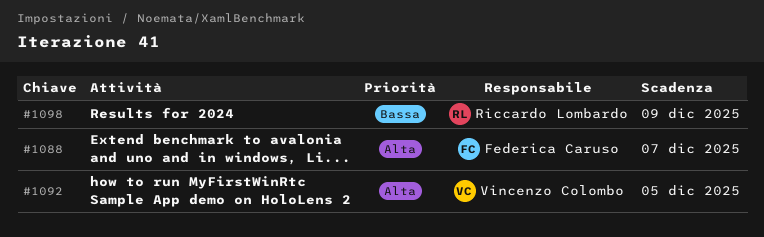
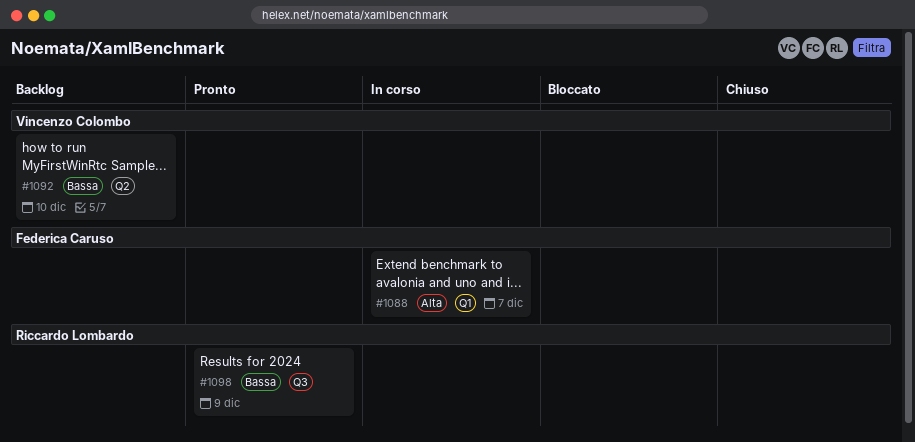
#1092, priority: Alta -> Bassa
#1092, due: Dec 5 -> Dec 10

